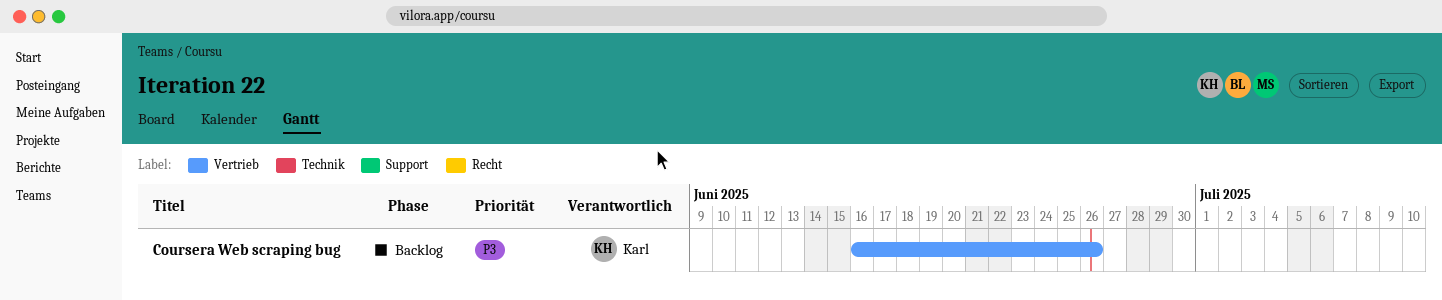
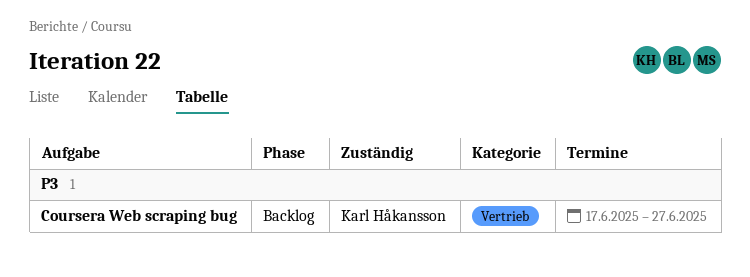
Coursera Web scraping bug, start: Jun 16 -> Jun 17
Coursera Web scraping bug, due: Jun 26 -> Jun 27

